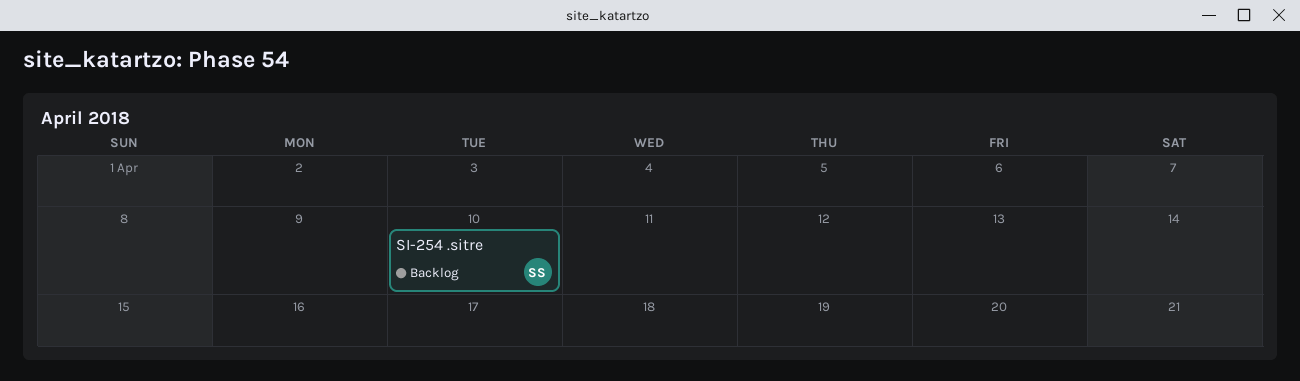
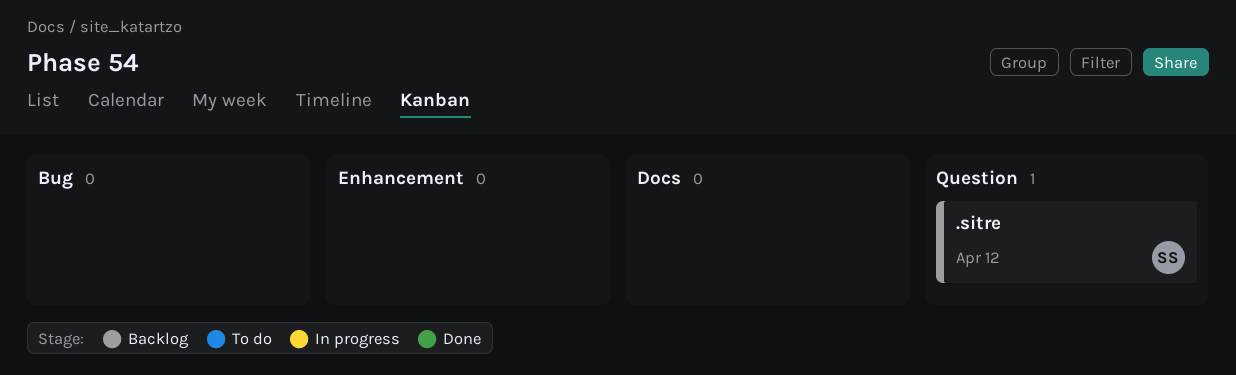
.sitre, due: Apr 10 -> Apr 12

